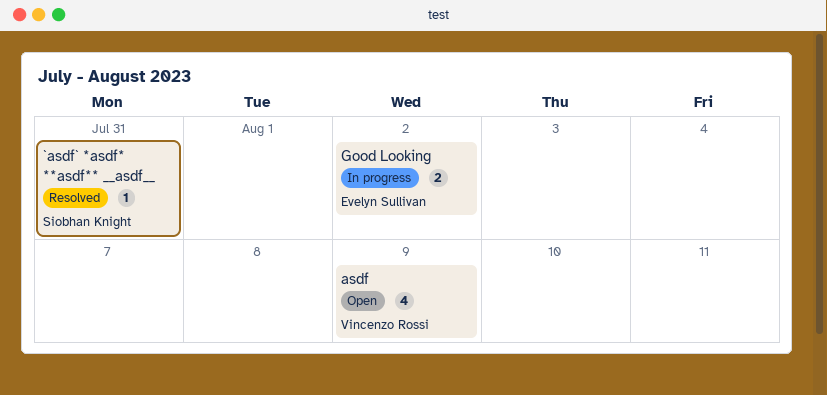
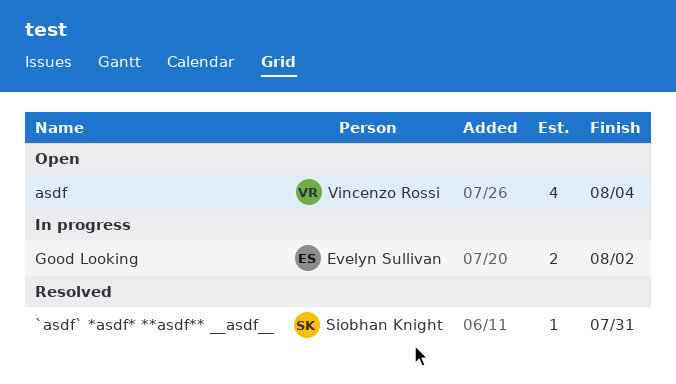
asdf, due: Aug 9 -> Aug 4

